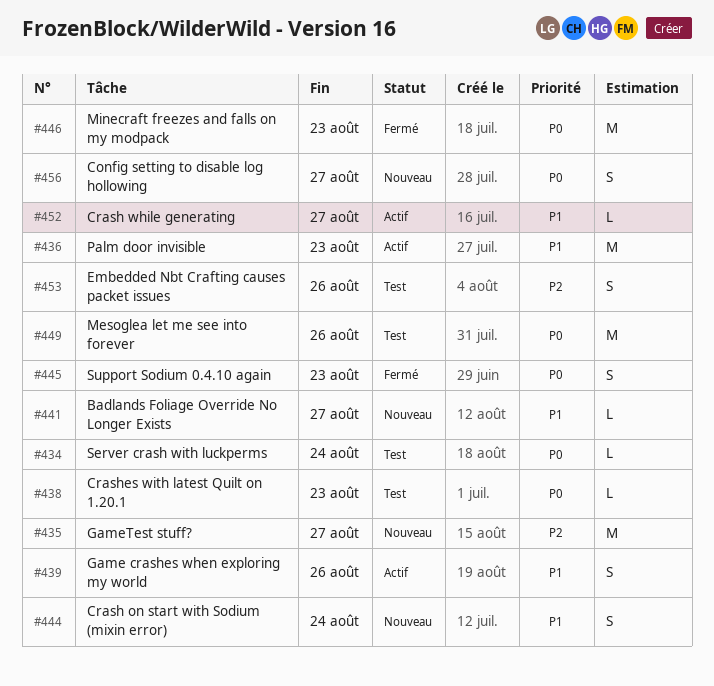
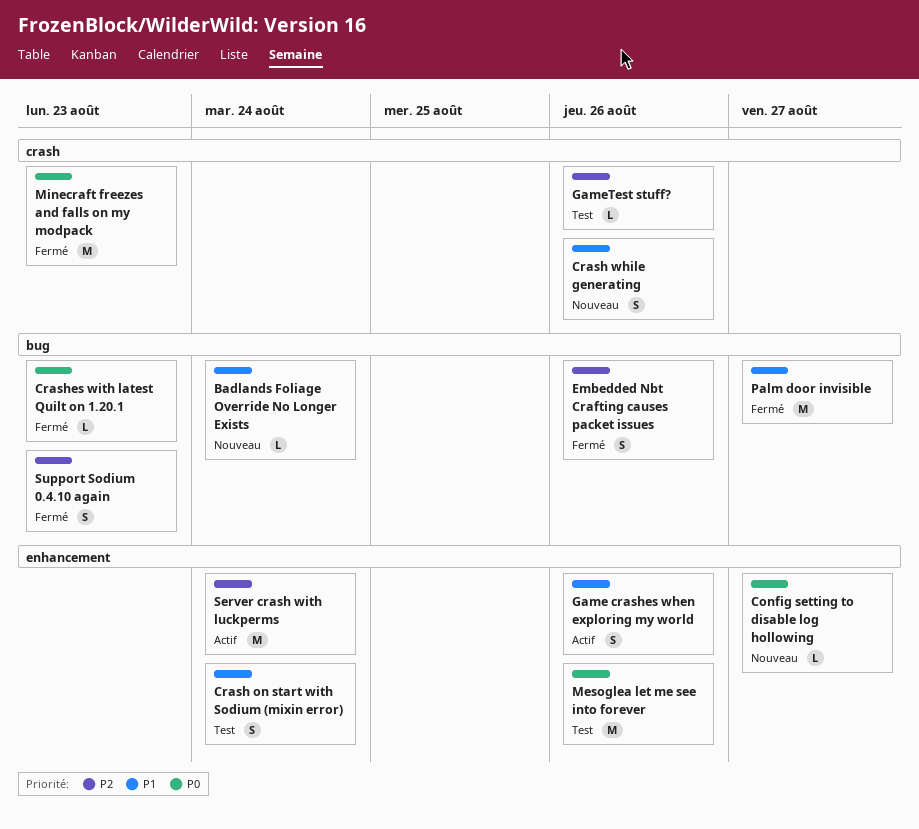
Badlands Foliage Override No Longer Exists, due: Aug 27 -> Aug 24
Config setting to disable log hollowing, estimate: S -> L
Crash on start with Sodium (mixin error), status: Nouveau -> Test
Crash while generating, status: Actif -> Nouveau
Crash while generating, estimate: L -> S
Crash while generating, due: Aug 27 -> Aug 26
Crashes with latest Quilt on 1.20.1, status: Test -> Fermé
Embedded Nbt Crafting causes packet issues, status: Test -> Fermé
GameTest stuff?, status: Nouveau -> Test
GameTest stuff?, estimate: M -> L
GameTest stuff?, due: Aug 27 -> Aug 26
Palm door invisible, status: Actif -> Fermé
Palm door invisible, due: Aug 23 -> Aug 27
Server crash with luckperms, status: Test -> Actif
Server crash with luckperms, priority: P0 -> P2
Server crash with luckperms, estimate: L -> M
Support Sodium 0.4.10 again, priority: P0 -> P2

